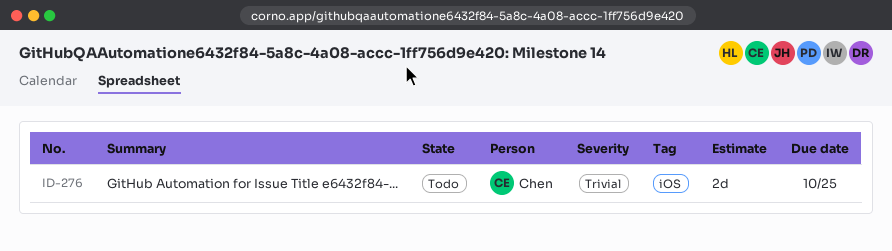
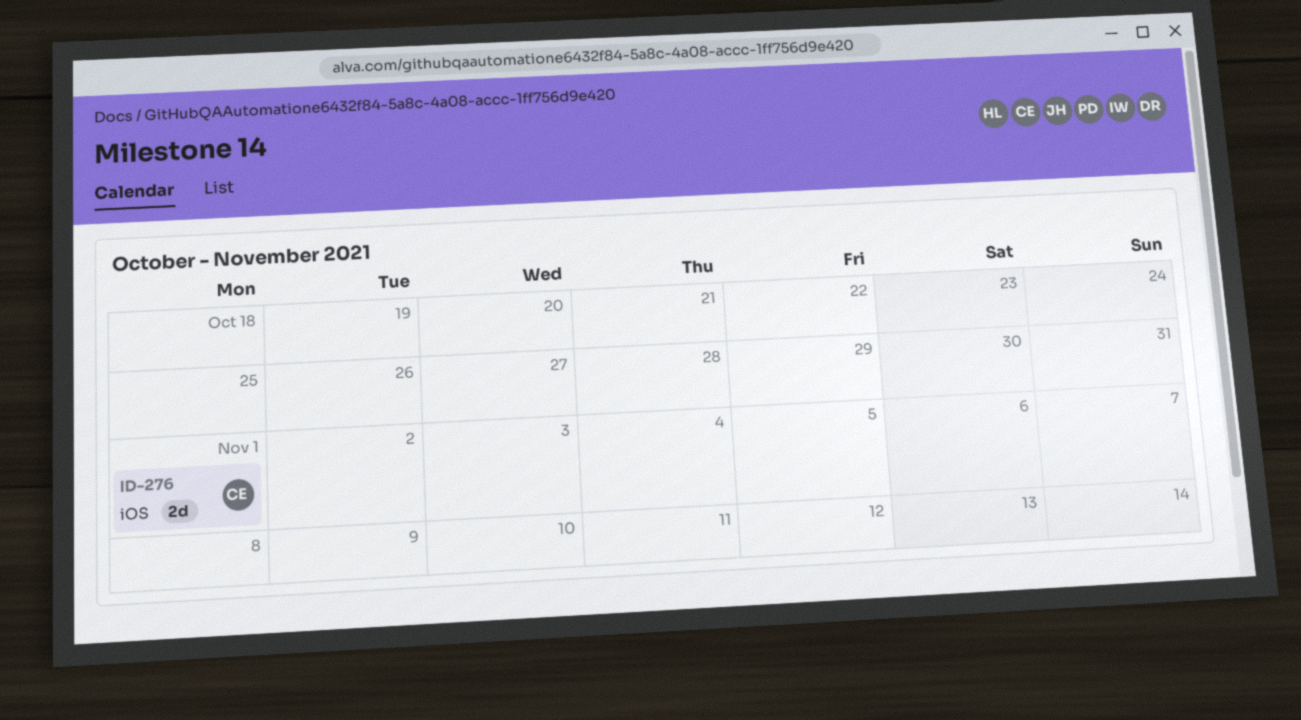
ID-276, due: Oct 25 -> Nov 1

